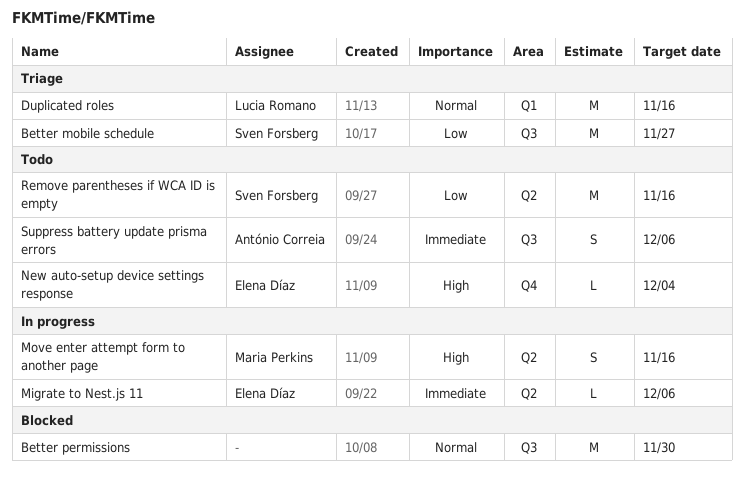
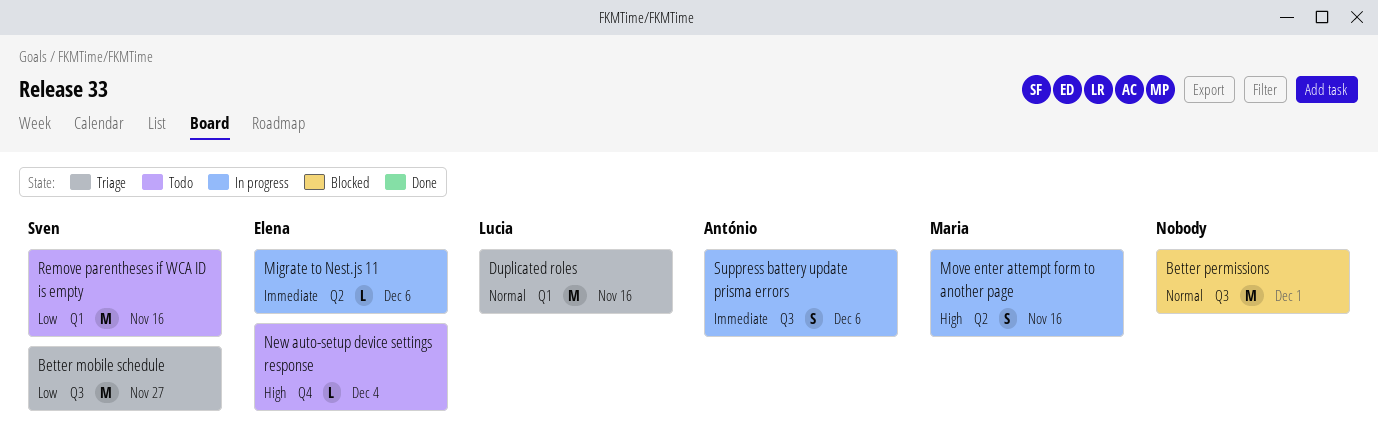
Better permissions, due: Nov 30 -> Dec 1
Remove parentheses if WCA ID is empty, label: Q2 -> Q1
Suppress battery update prisma errors, status: Todo -> In progress

